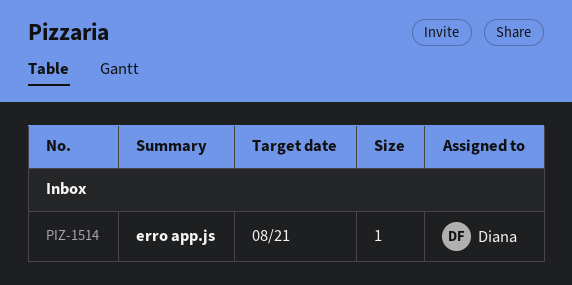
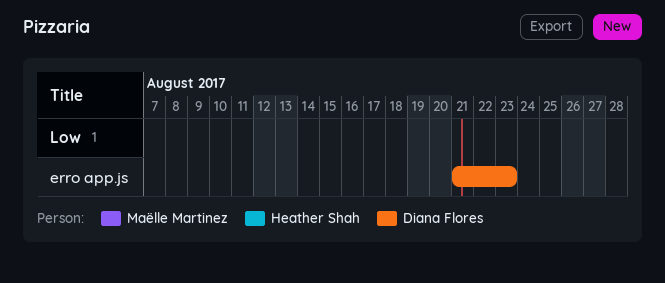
erro app.js, due: Aug 21 -> Aug 23

